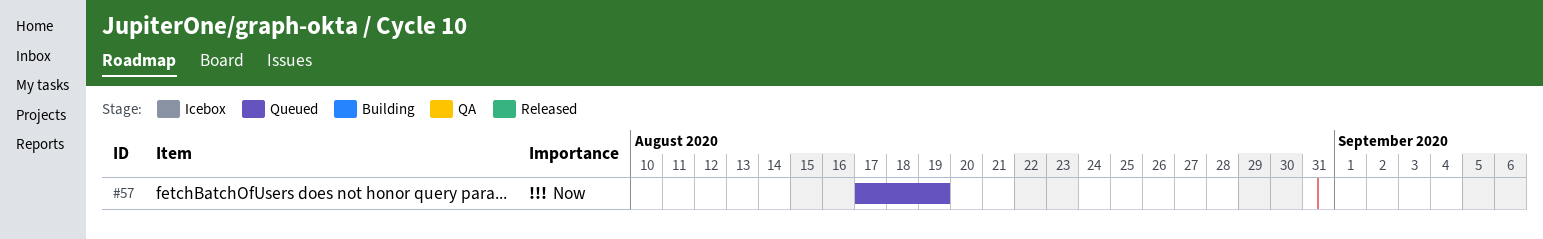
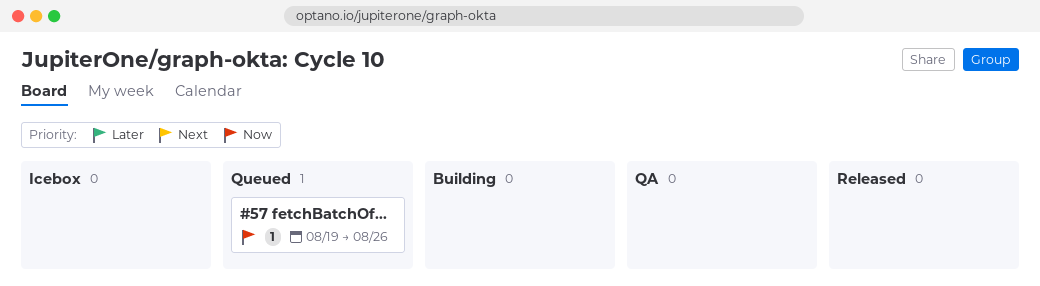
#57, start: Aug 17 -> Aug 19
#57, due: Aug 19 -> Aug 26

